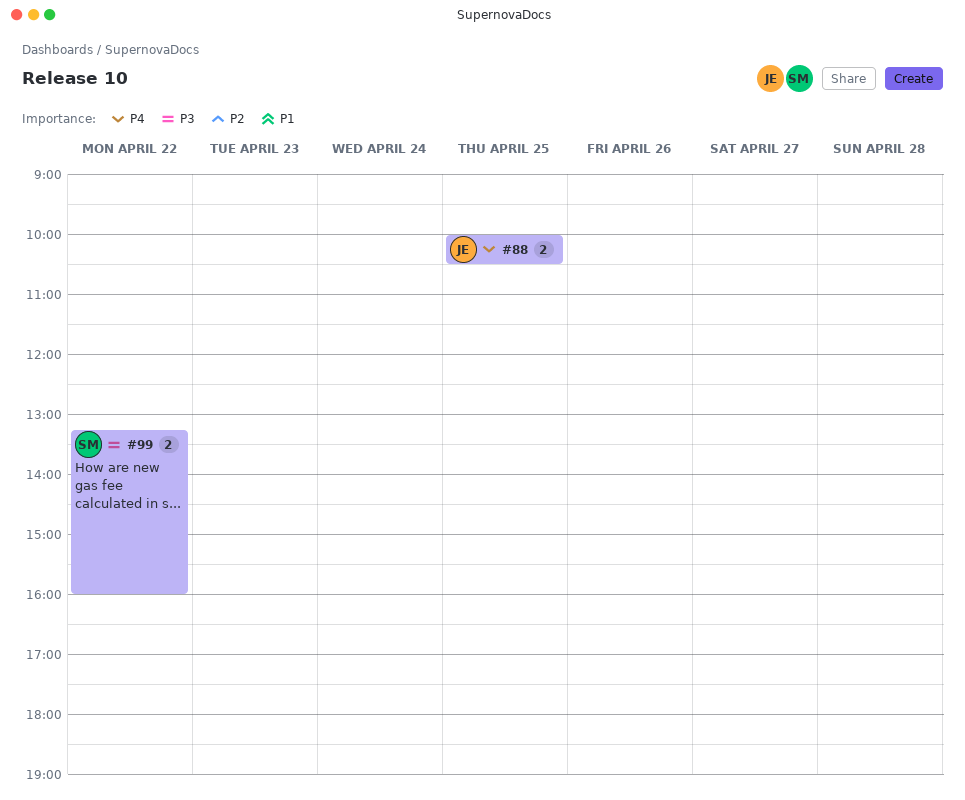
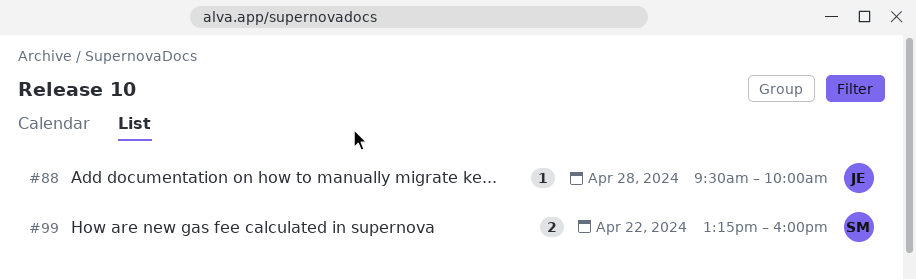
#88, estimate: 2 -> 1
#88, day: Apr 25 -> Apr 28
#88, begins: 10:00 -> 09:30
#88, ends: 10:30 -> 10:00

